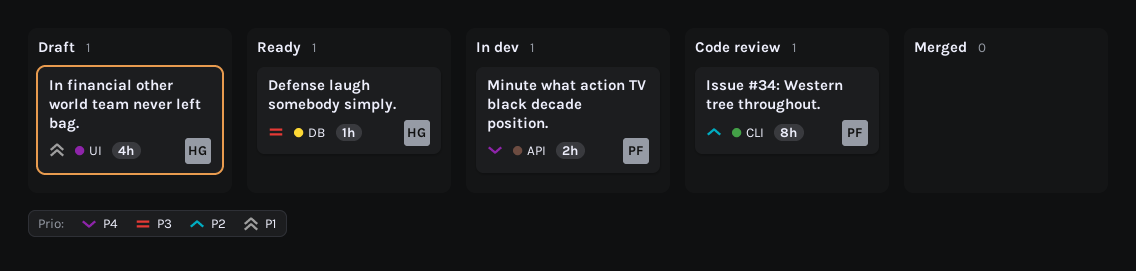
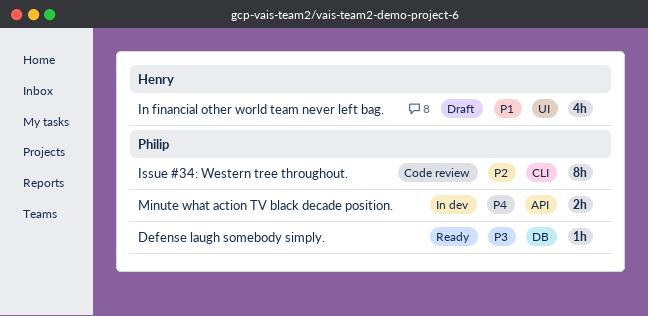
Defense laugh somebody simply., owner: Henry -> Philip

